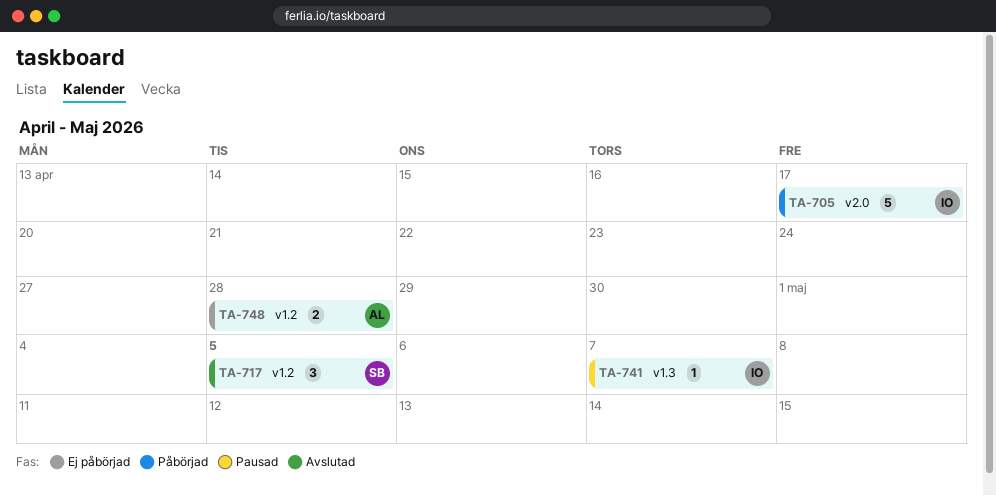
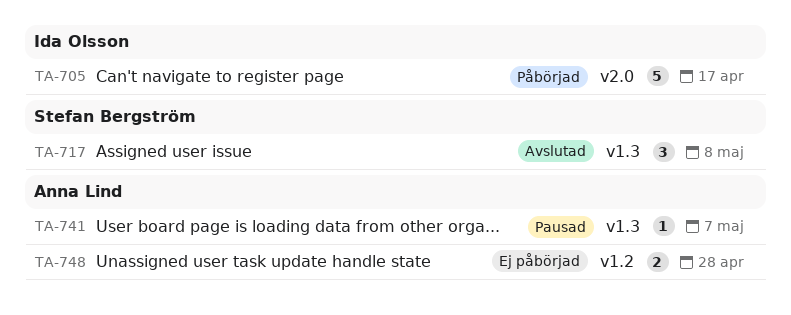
TA-717, label: v1.2 -> v1.3
TA-717, due: May 5 -> May 8
TA-741, owner: Ida Olsson -> Anna Lind

